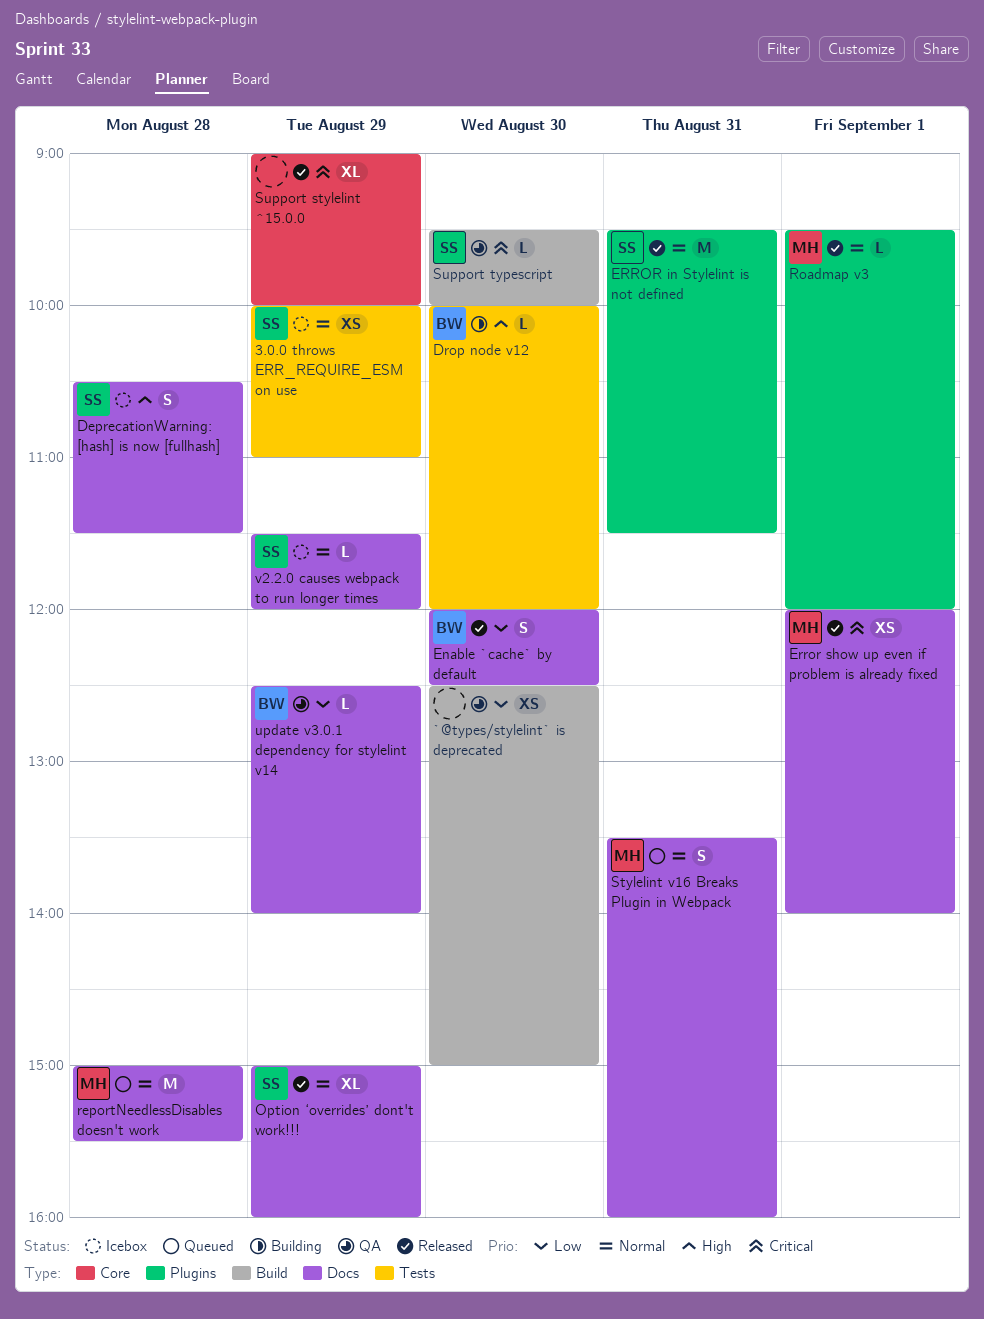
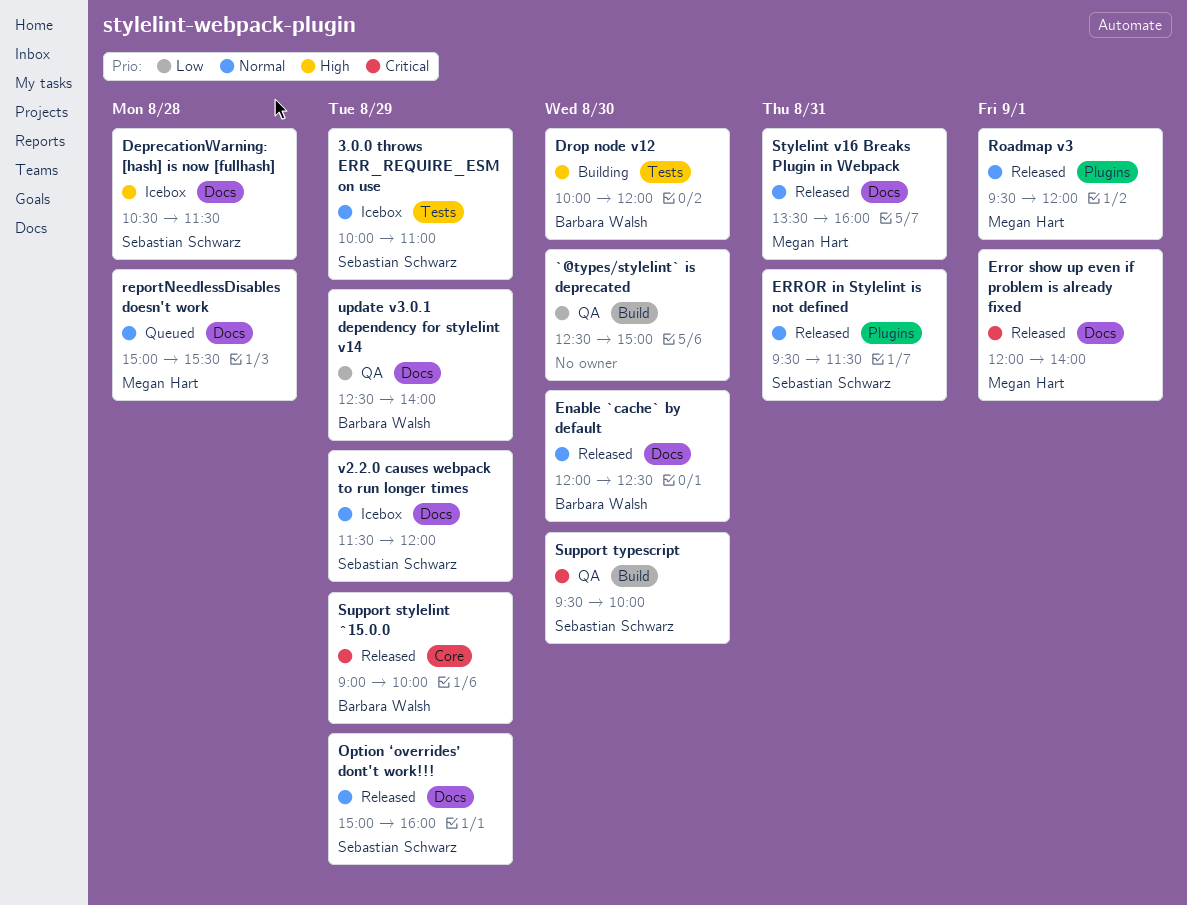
Enable `cache` by default, priority: Low -> Normal
Stylelint v16 Breaks Plugin in Webpack, status: Queued -> Released
Support stylelint ^15.0.0, owner: none -> Barbara Walsh

